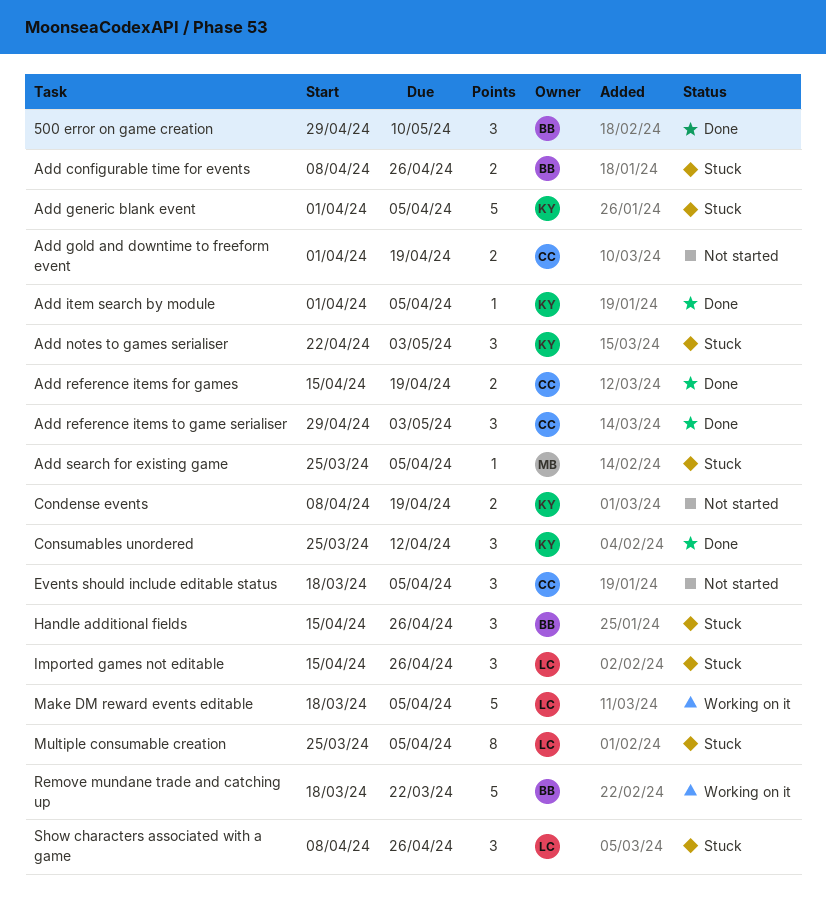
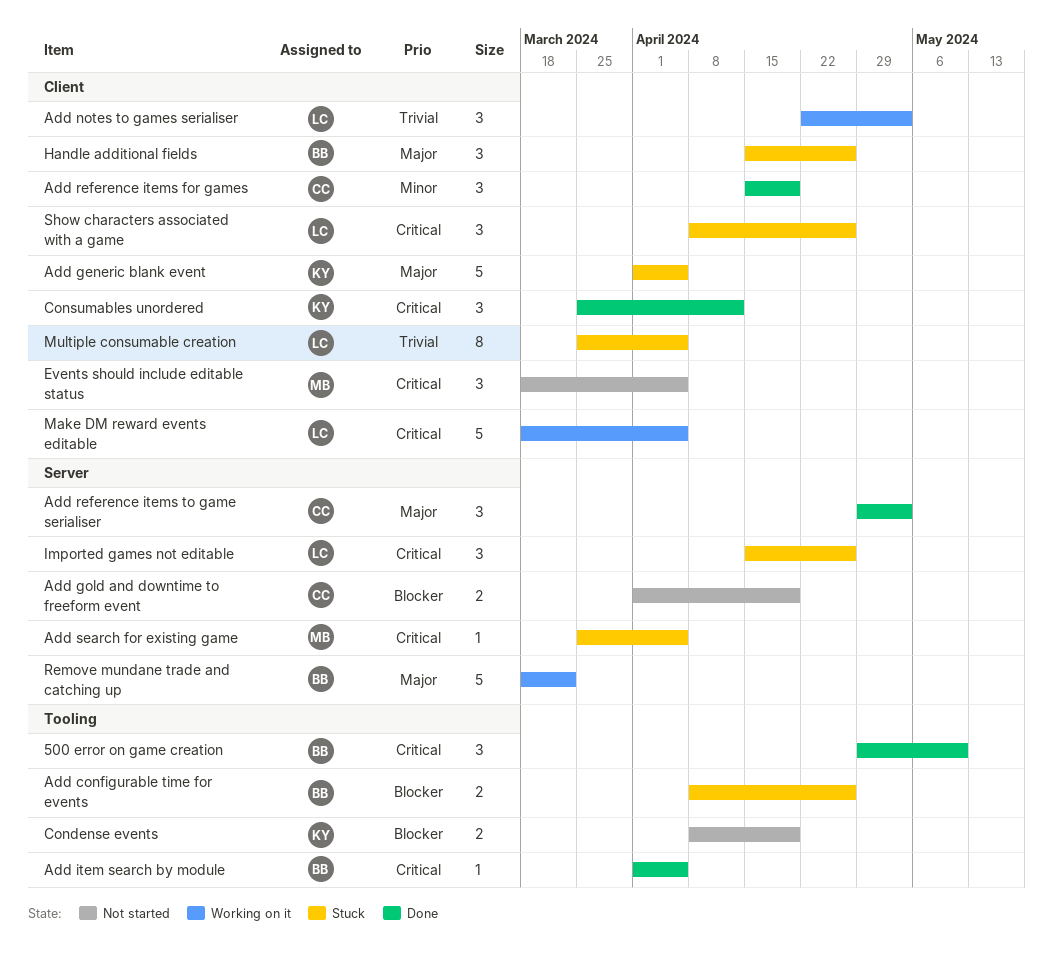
Add item search by module, owner: KY -> BB
Add notes to games serialiser, status: Stuck -> Working on it
Add notes to games serialiser, owner: KY -> LC
Add reference items for games, estimate: 2 -> 3
Events should include editable status, owner: CC -> MB

